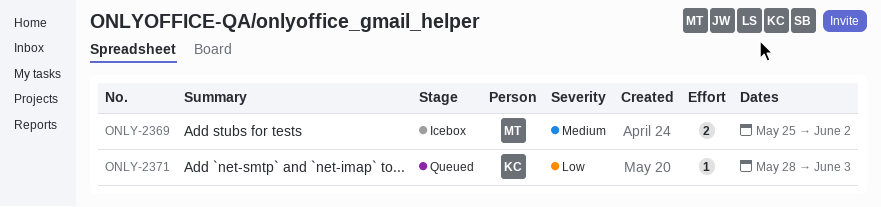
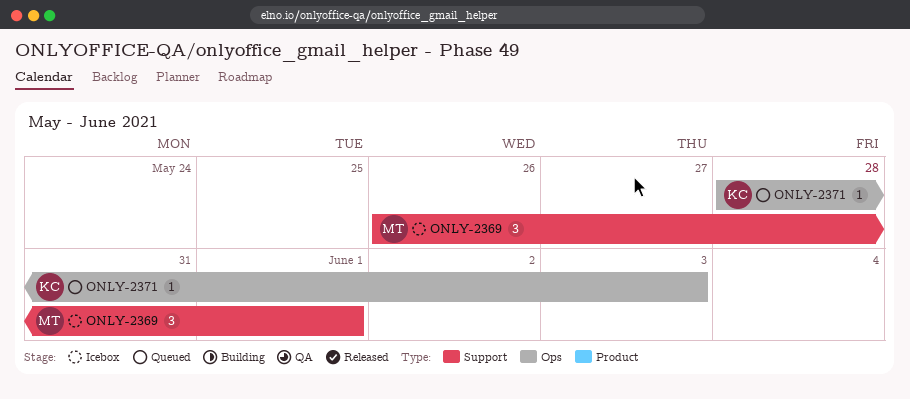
ONLY-2369, estimate: 2 -> 3
ONLY-2369, start: May 25 -> May 26
ONLY-2369, due: Jun 2 -> Jun 1

